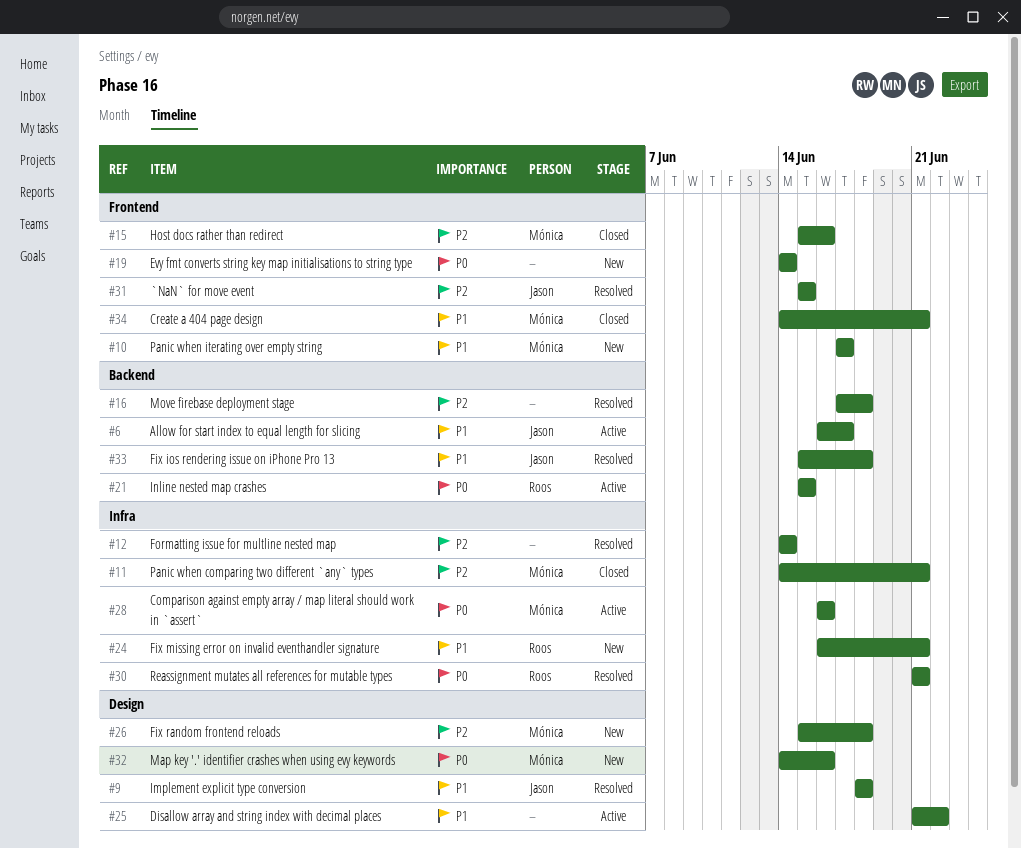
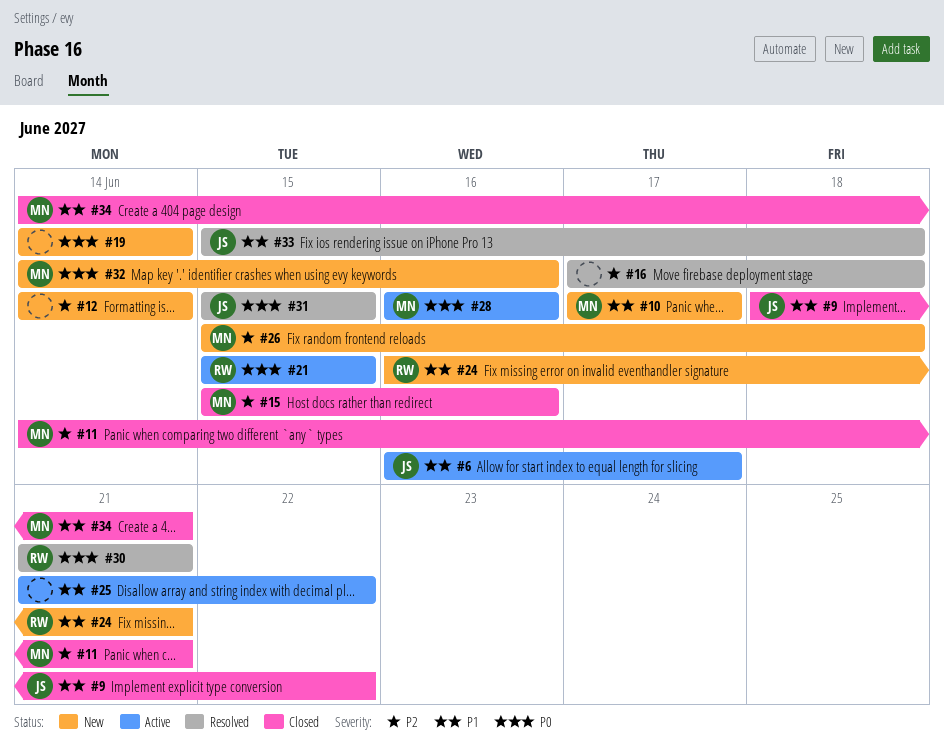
#9, status: Resolved -> Closed
#9, due: Jun 18 -> Jun 22
#12, status: Resolved -> New
#31, priority: P2 -> P0

